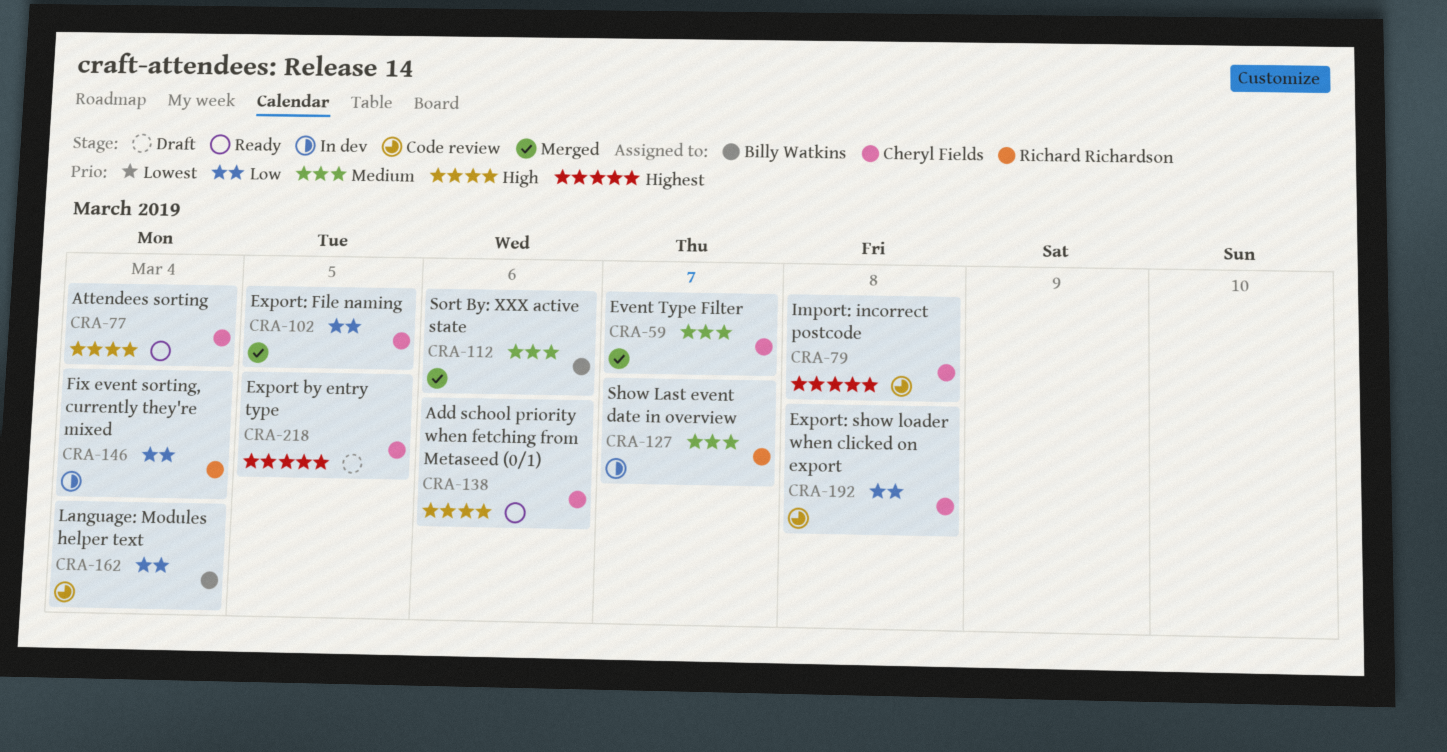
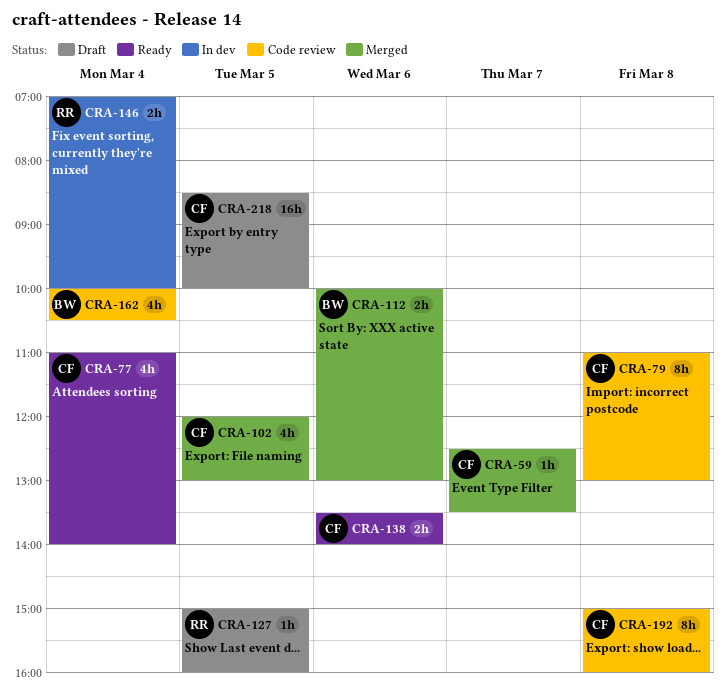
CRA-127, status: In dev -> Draft
CRA-127, day: Mar 7 -> Mar 5

